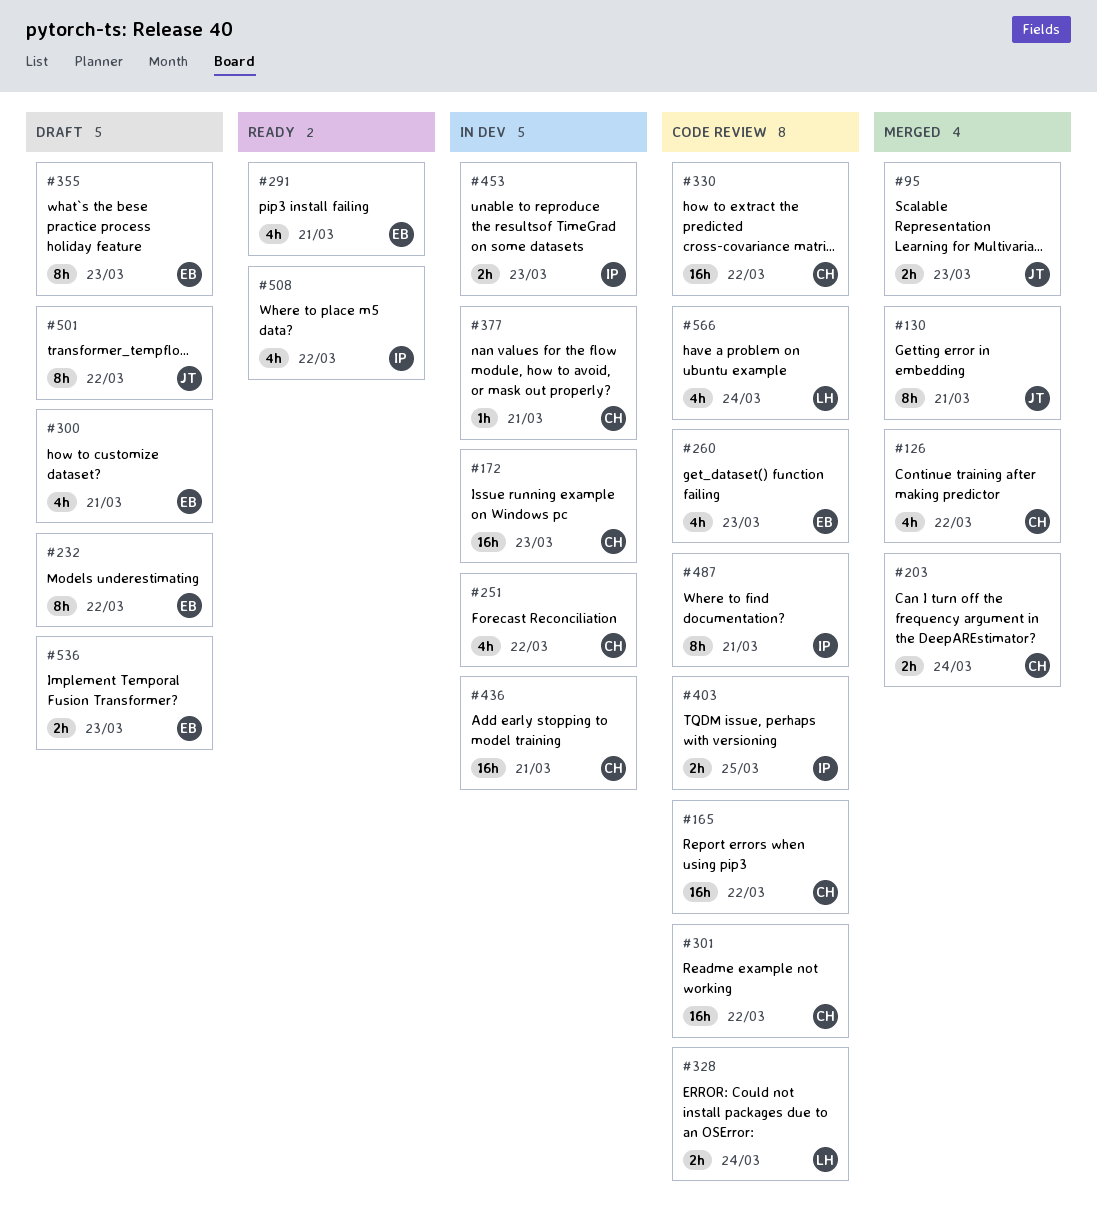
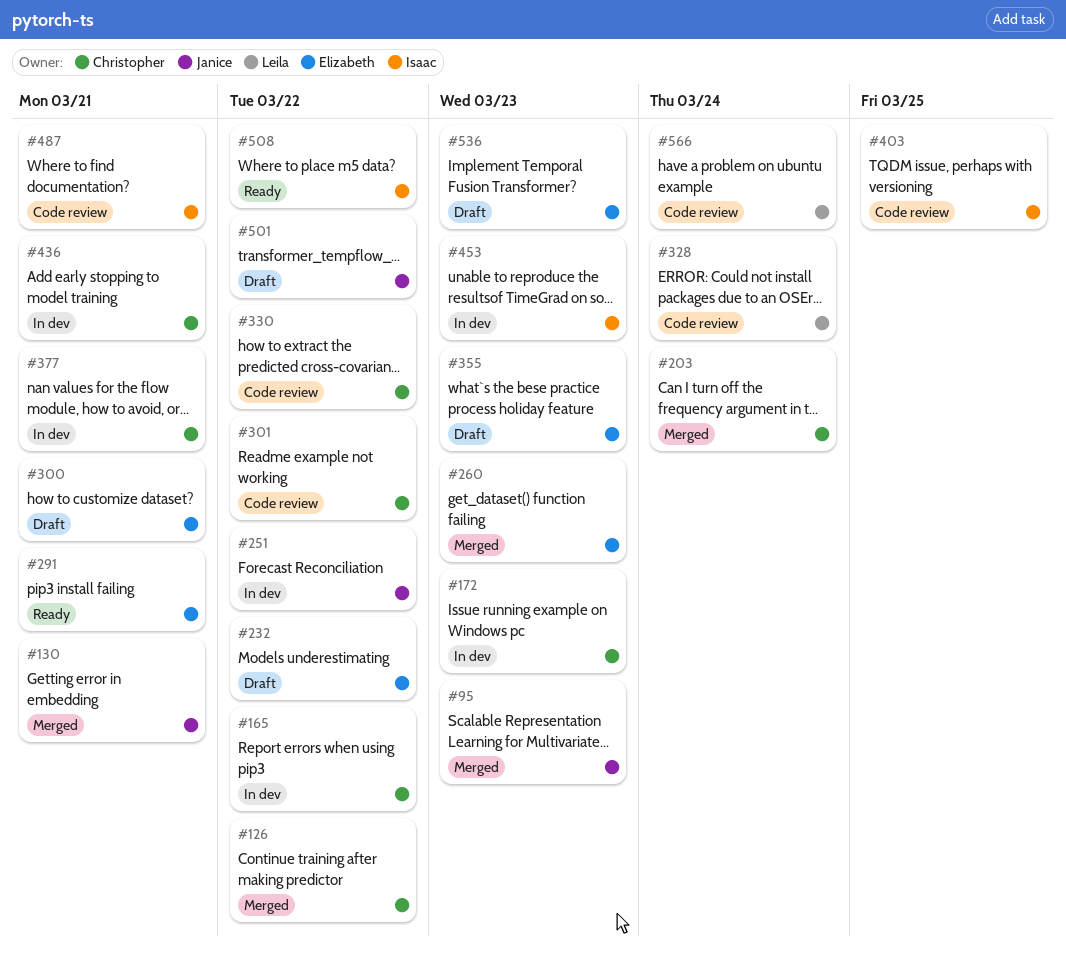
#165, status: Code review -> In dev
#251, owner: Christopher -> Janice
#260, status: Code review -> Merged

